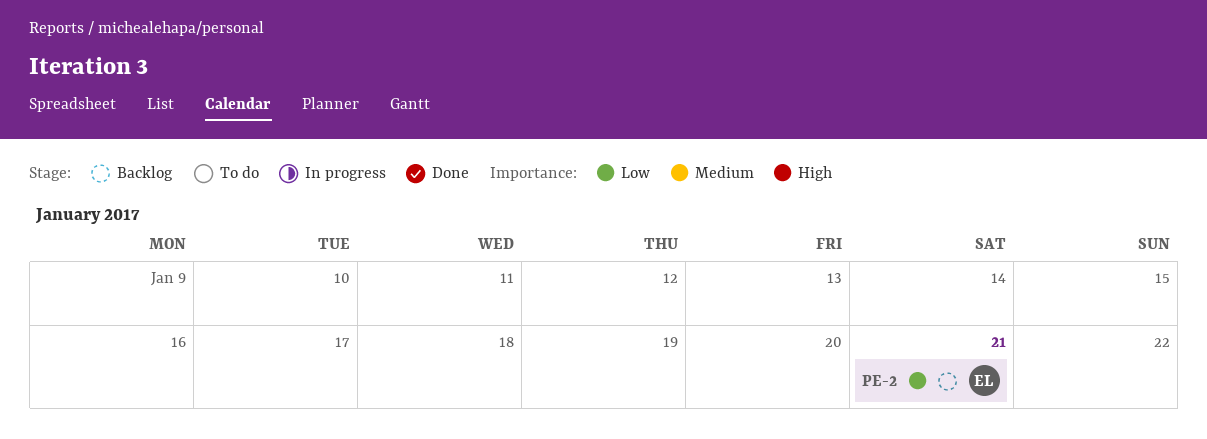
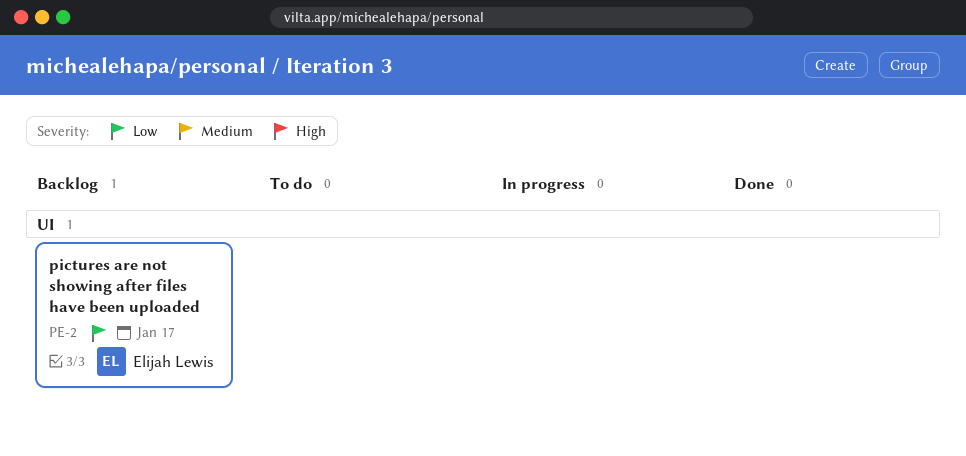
PE-2, due: Jan 21 -> Jan 17

